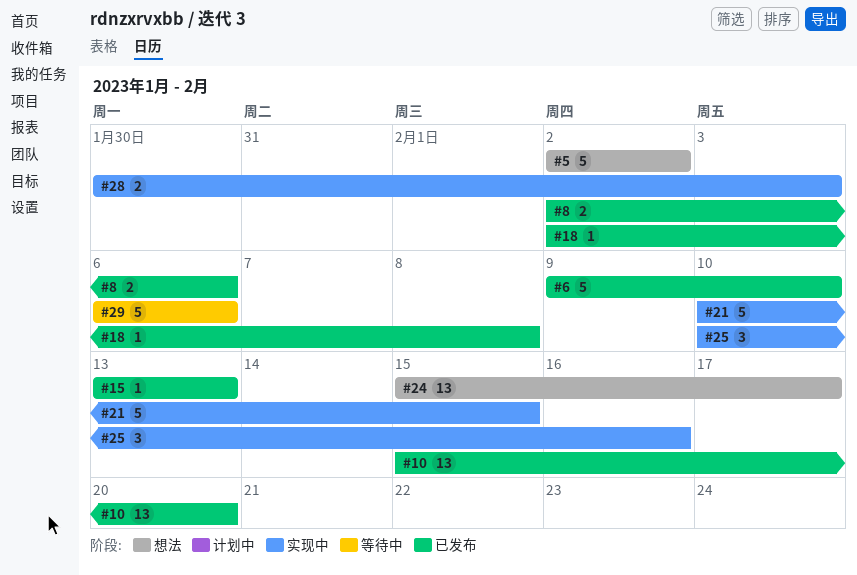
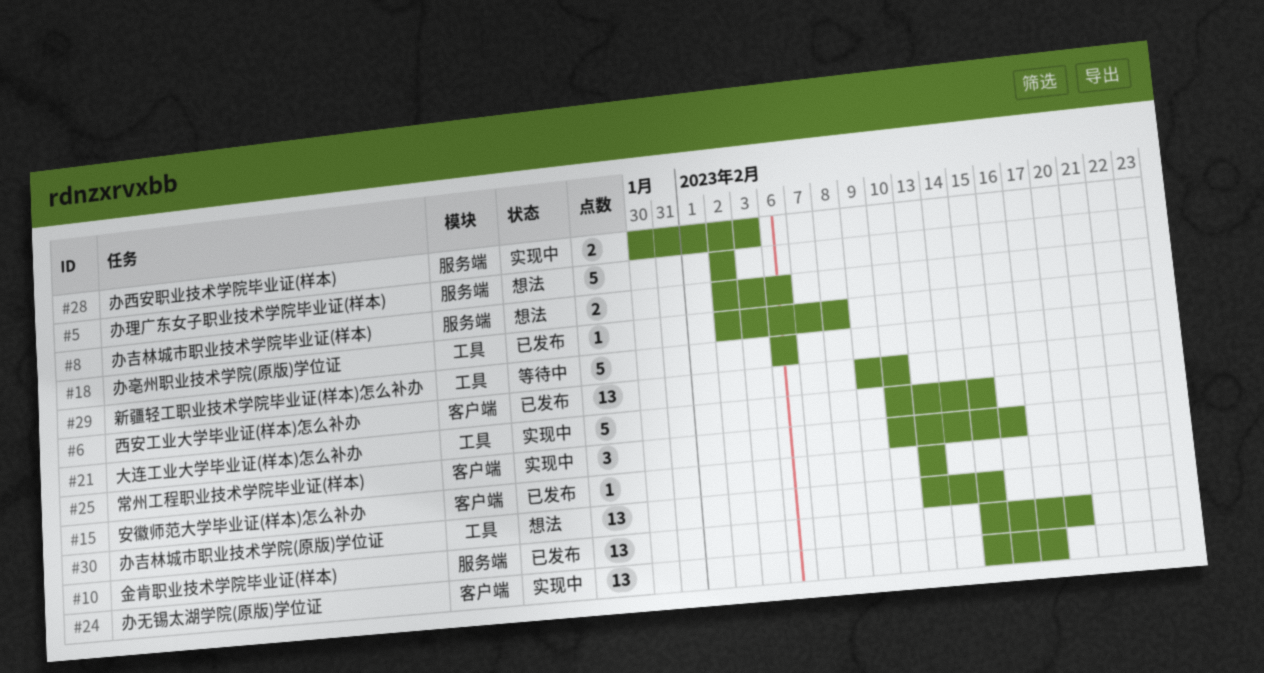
#6, estimate: 5 -> 13
#8, status: 已发布 -> 想法
#24, status: 想法 -> 实现中
#30: none -> present

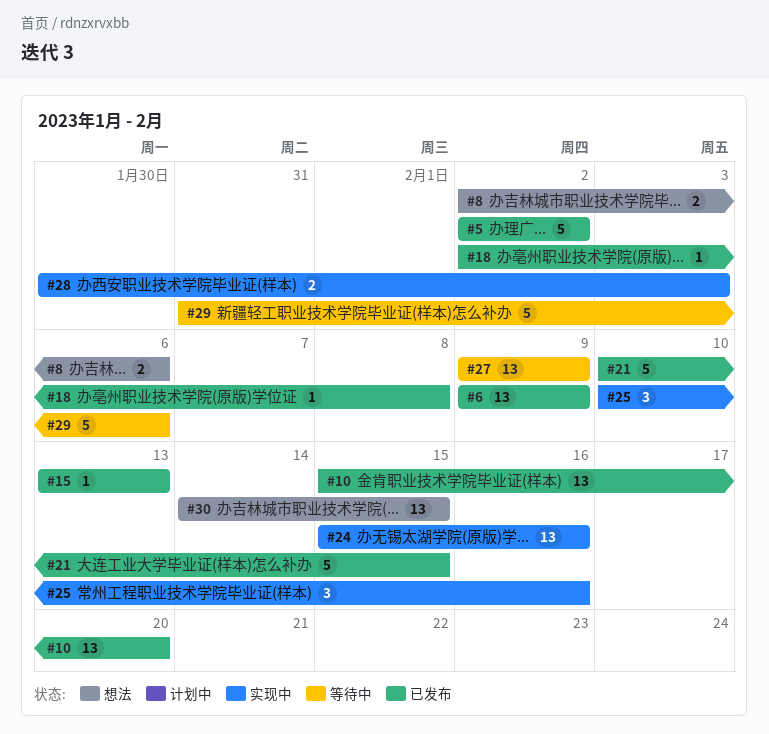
#5, status: 想法 -> 已发布
#6, due: Feb 10 -> Feb 9
#21, status: 实现中 -> 已发布
#24, due: Feb 17 -> Feb 16
#27: none -> present
#29, start: Feb 6 -> Jan 31
#30, start: Feb 13 -> Feb 14

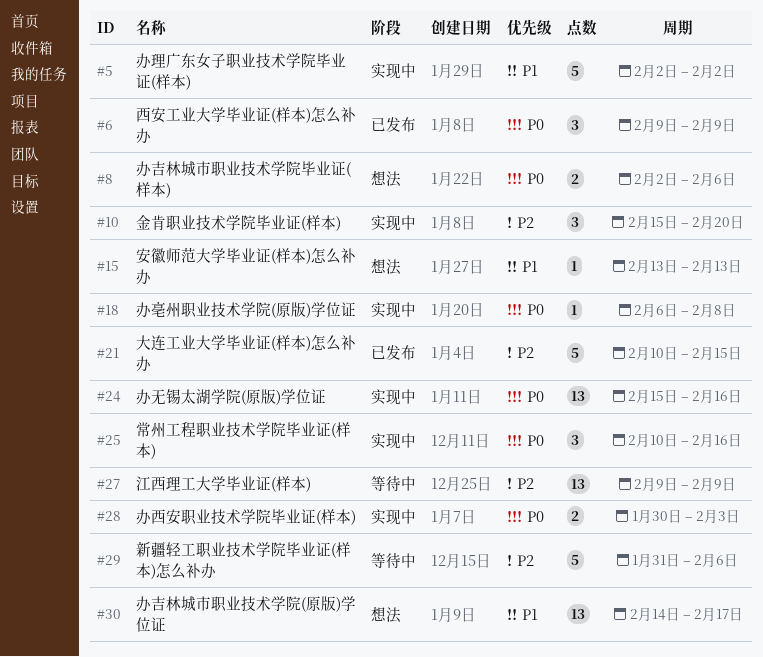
#5, status: 已发布 -> 实现中
#6, estimate: 13 -> 3
#10, status: 已发布 -> 实现中
#10, estimate: 13 -> 3
#15, status: 已发布 -> 想法
#18, status: 已发布 -> 实现中
#18, start: Feb 2 -> Feb 6
#30, due: Feb 15 -> Feb 17

